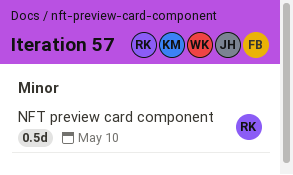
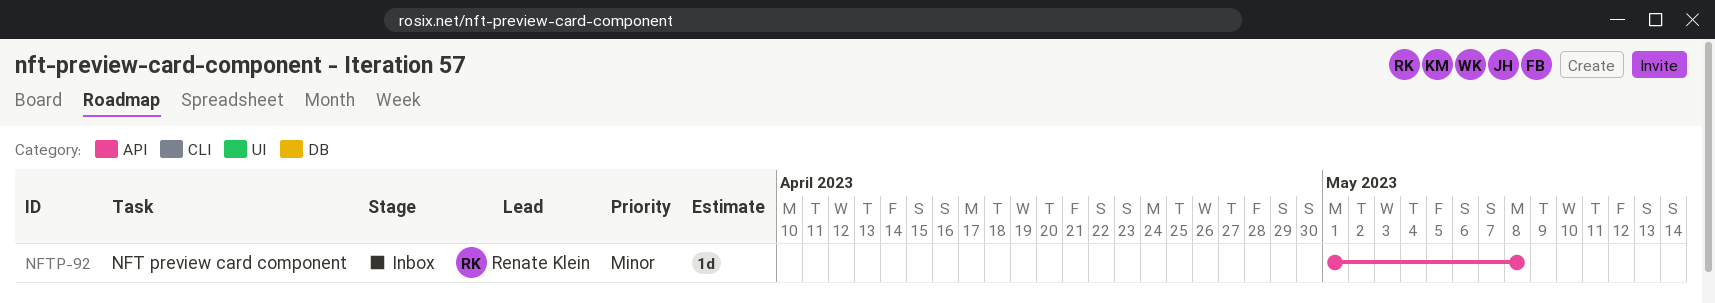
NFT preview card component, estimate: 0.5d -> 1d
NFT preview card component, due: May 10 -> May 8

